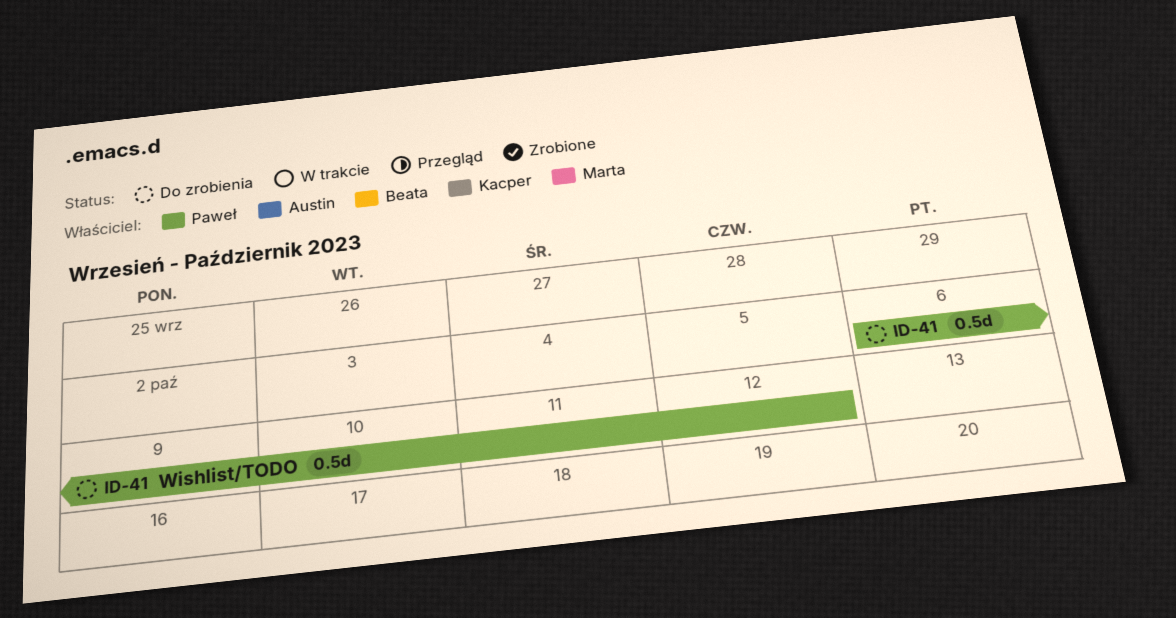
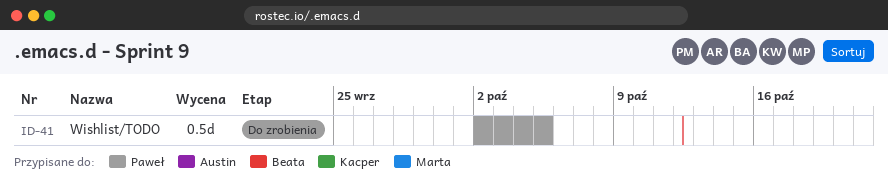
ID-41, start: Oct 6 -> Oct 2
ID-41, due: Oct 12 -> Oct 5

